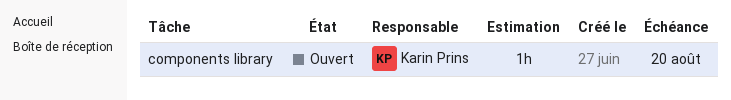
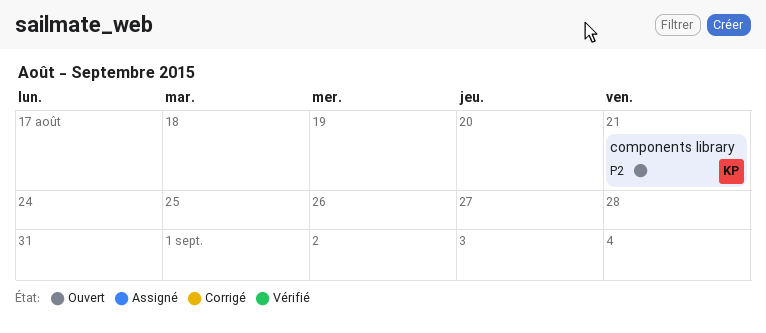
components library, due: Aug 20 -> Aug 21

